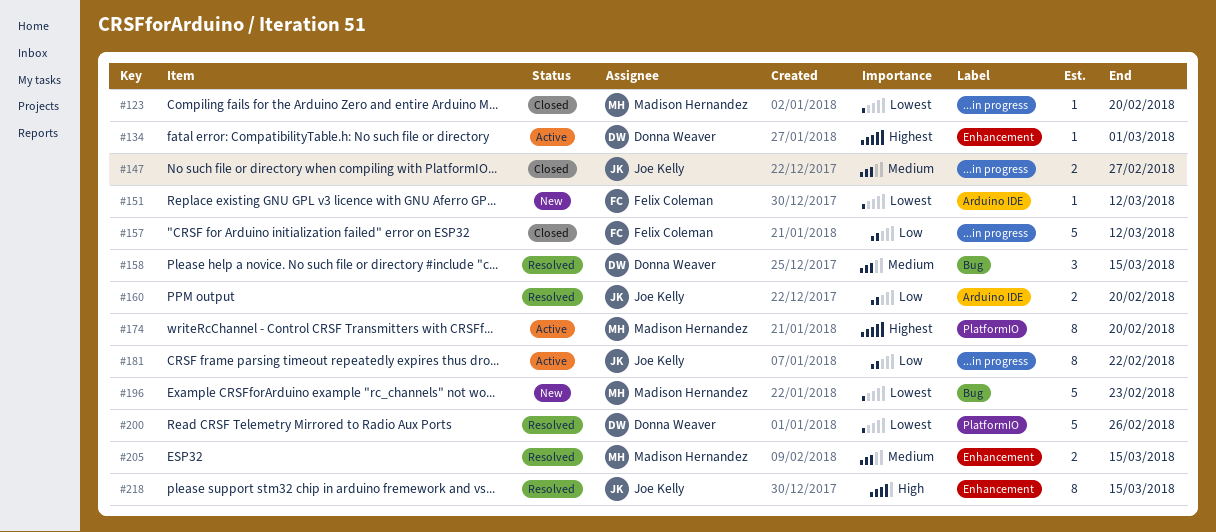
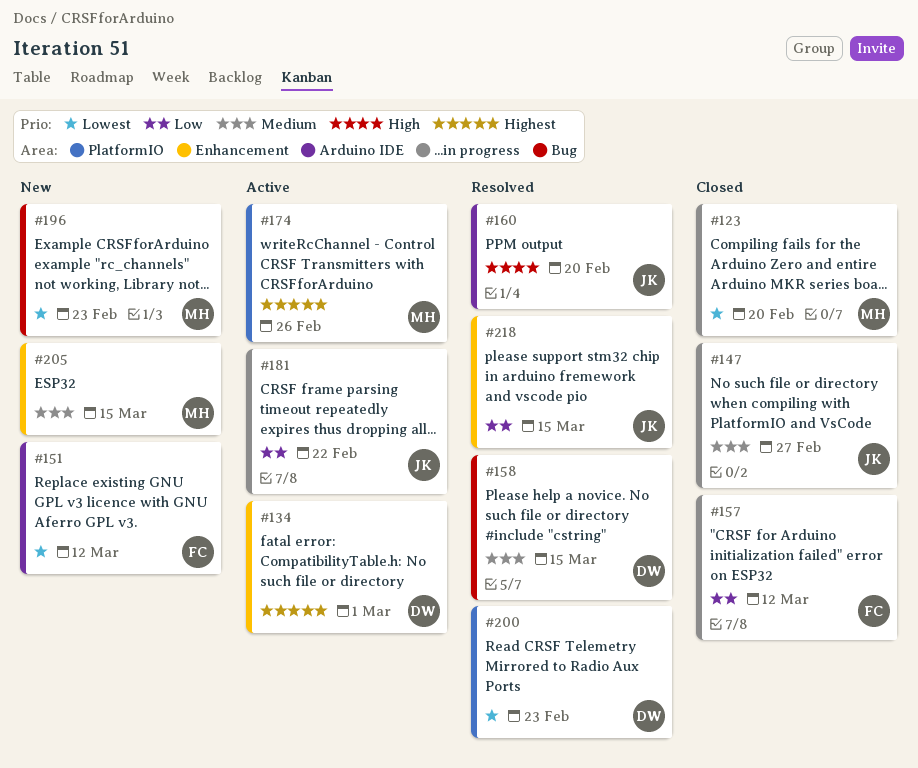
#160, priority: Low -> High
#174, due: Feb 20 -> Feb 26
#200, due: Feb 26 -> Feb 23
#205, status: Resolved -> New
#218, priority: High -> Low

